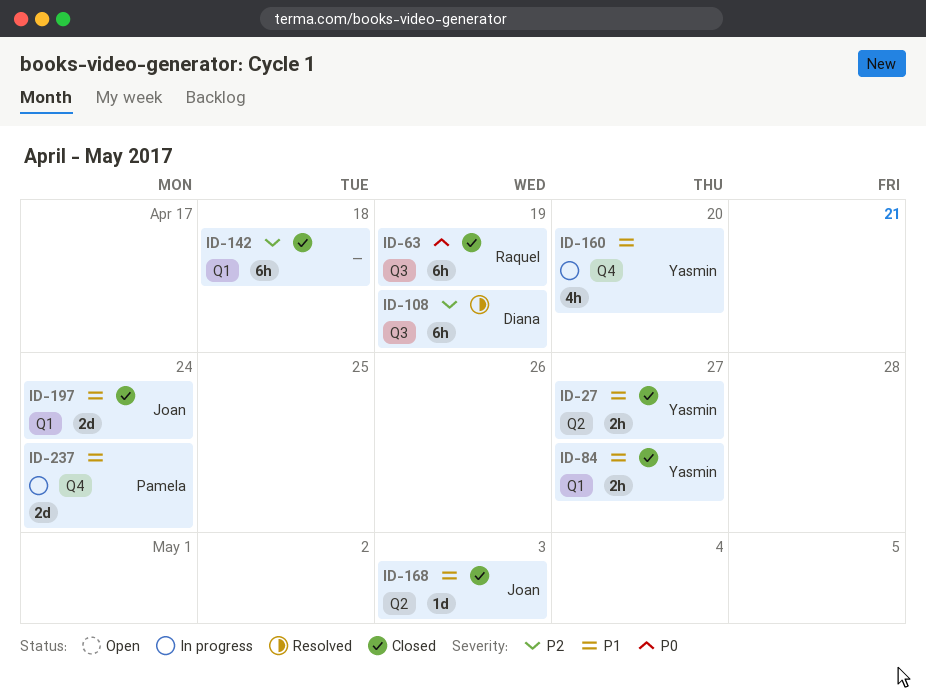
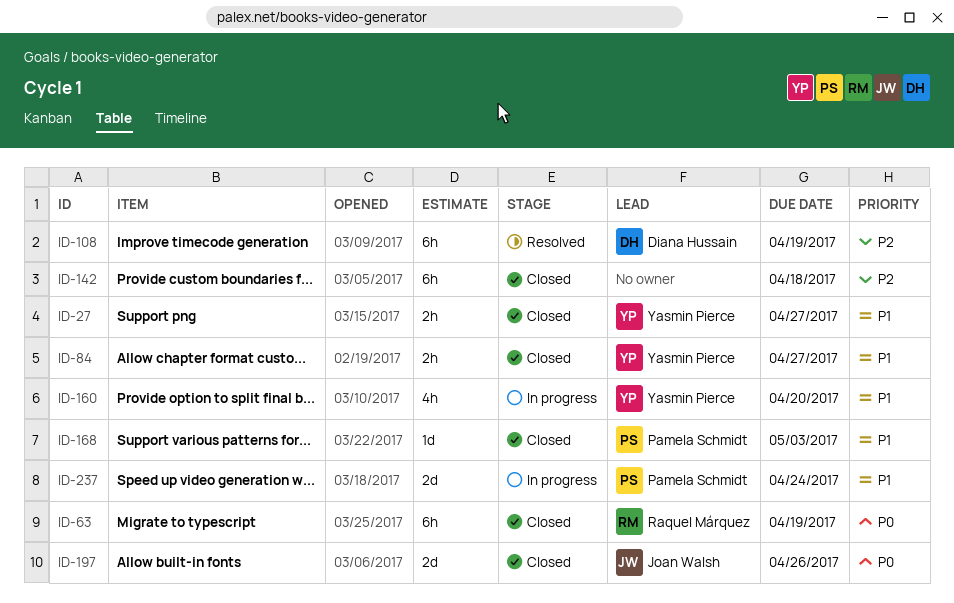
ID-168, owner: Joan Walsh -> Pamela Schmidt
ID-197, priority: P1 -> P0
ID-197, due: Apr 24 -> Apr 26

